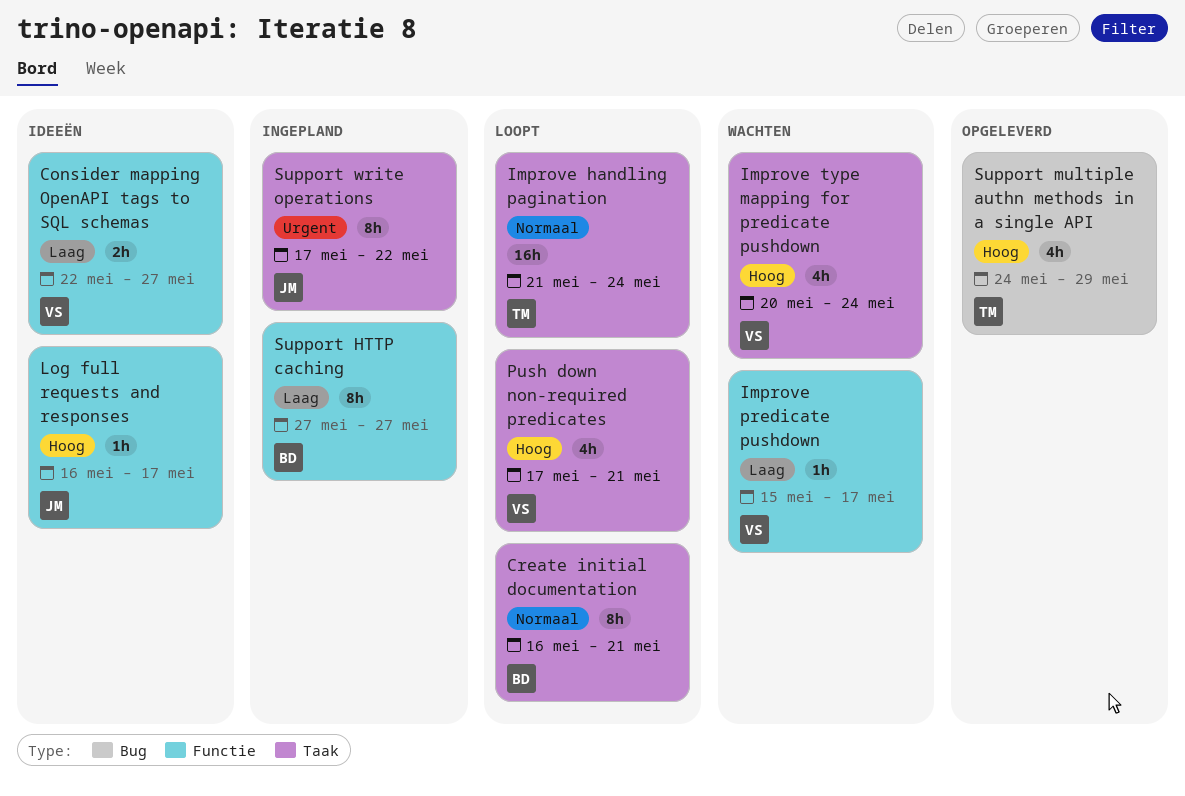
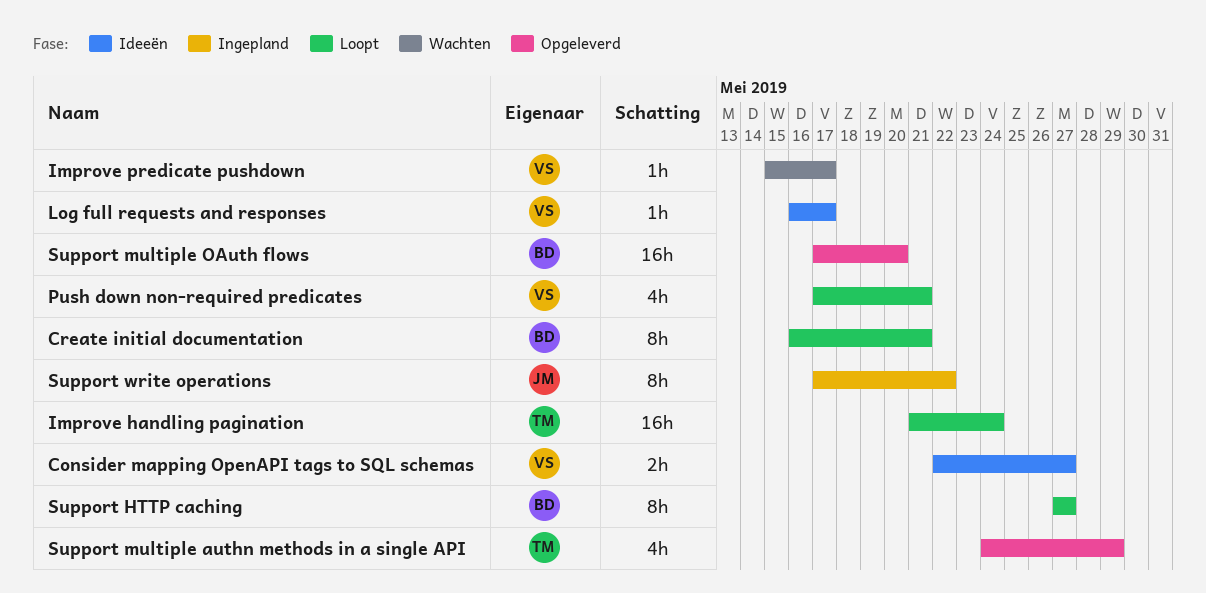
Improve type mapping for predicate pushdown: present -> none
Log full requests and responses, owner: JM -> VS
Support HTTP caching, status: Ingepland -> Loopt
Support multiple OAuth flows: none -> present

